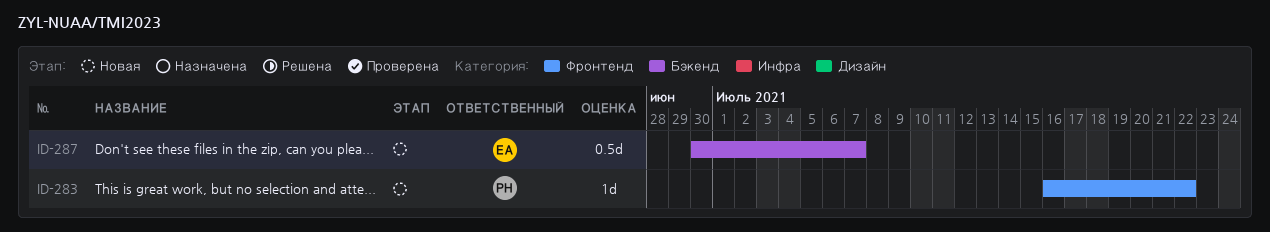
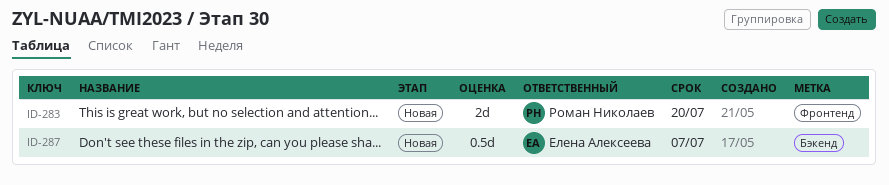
ID-283, estimate: 1d -> 2d
ID-283, due: Jul 22 -> Jul 20

